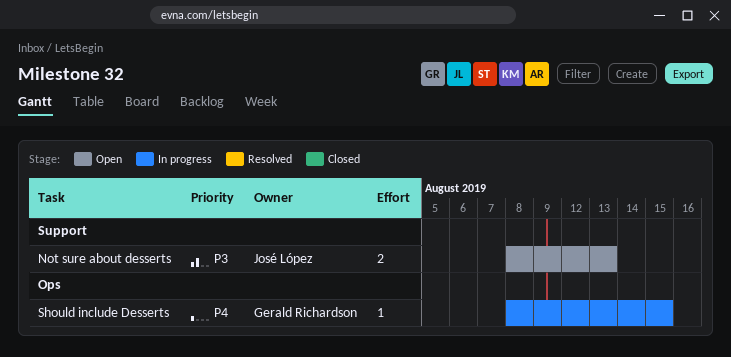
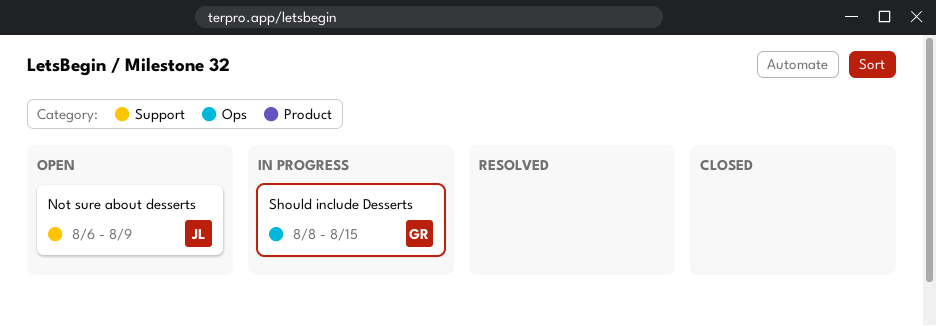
Not sure about desserts, start: Aug 8 -> Aug 6
Not sure about desserts, due: Aug 13 -> Aug 9

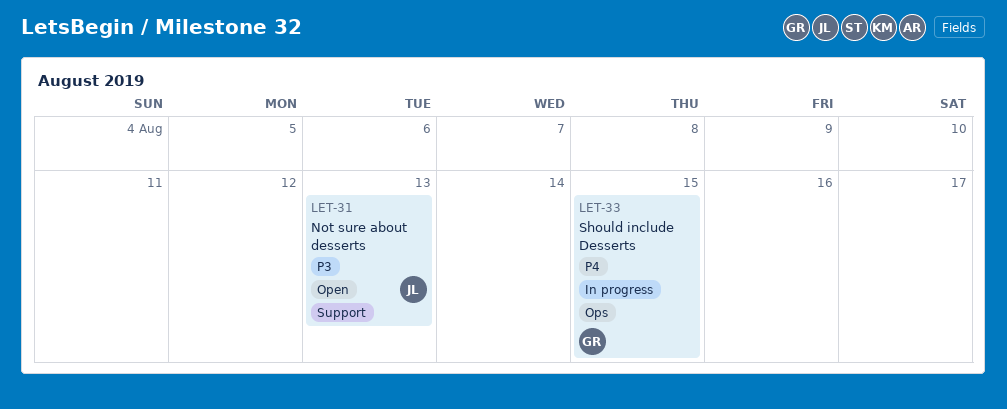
Not sure about desserts, due: Aug 9 -> Aug 13

